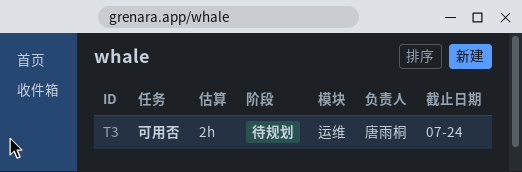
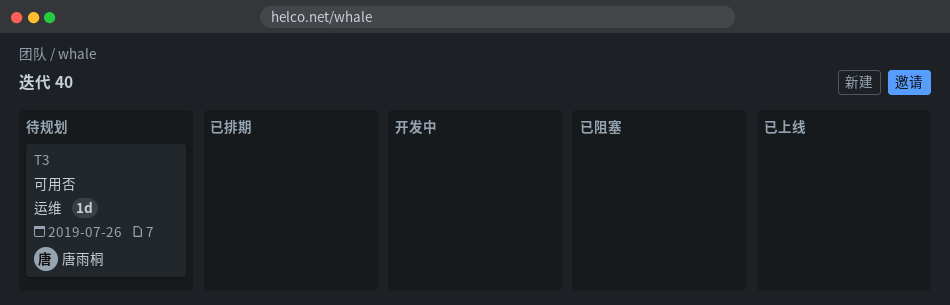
T3, estimate: 2h -> 1d
T3, due: Jul 24 -> Jul 26

